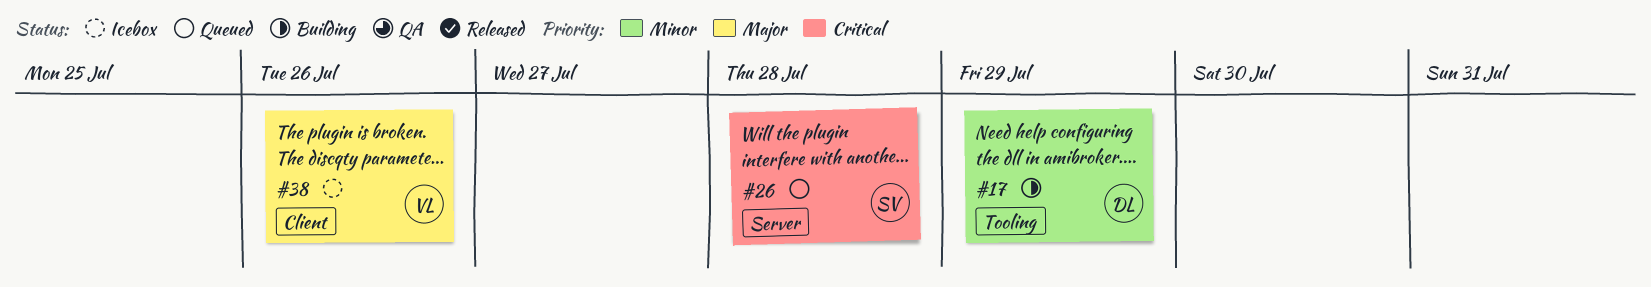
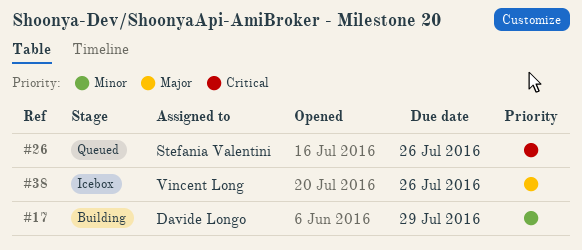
#26, due: Jul 28 -> Jul 26

